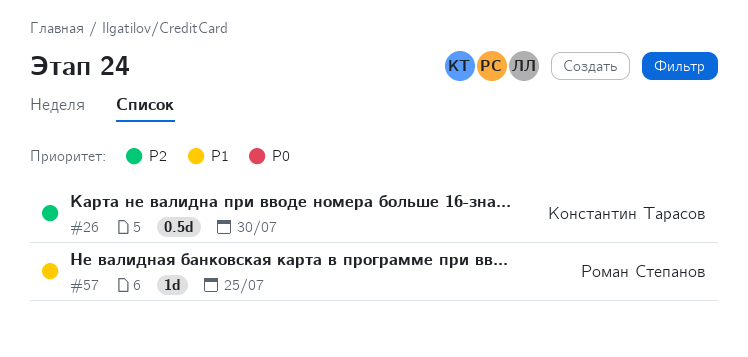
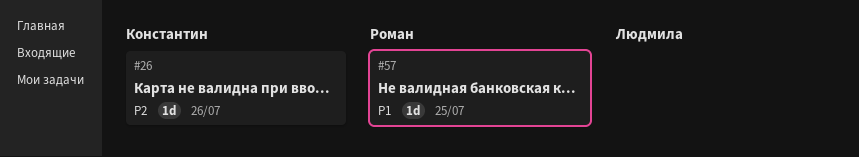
#26, estimate: 0.5d -> 1d
#26, due: Jul 30 -> Jul 26

